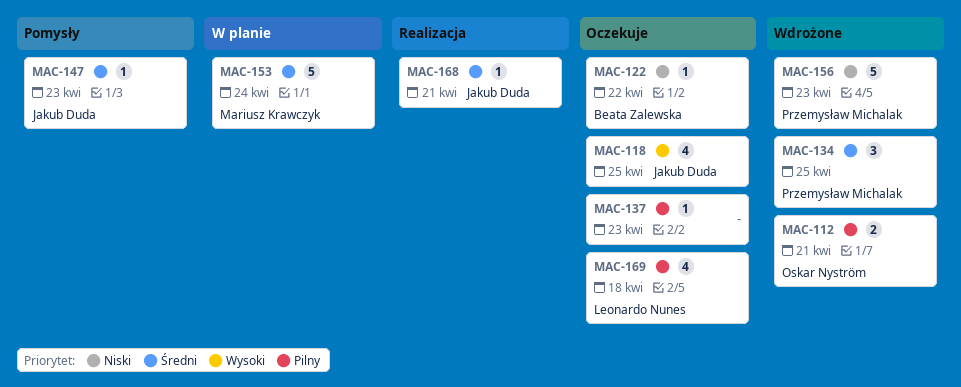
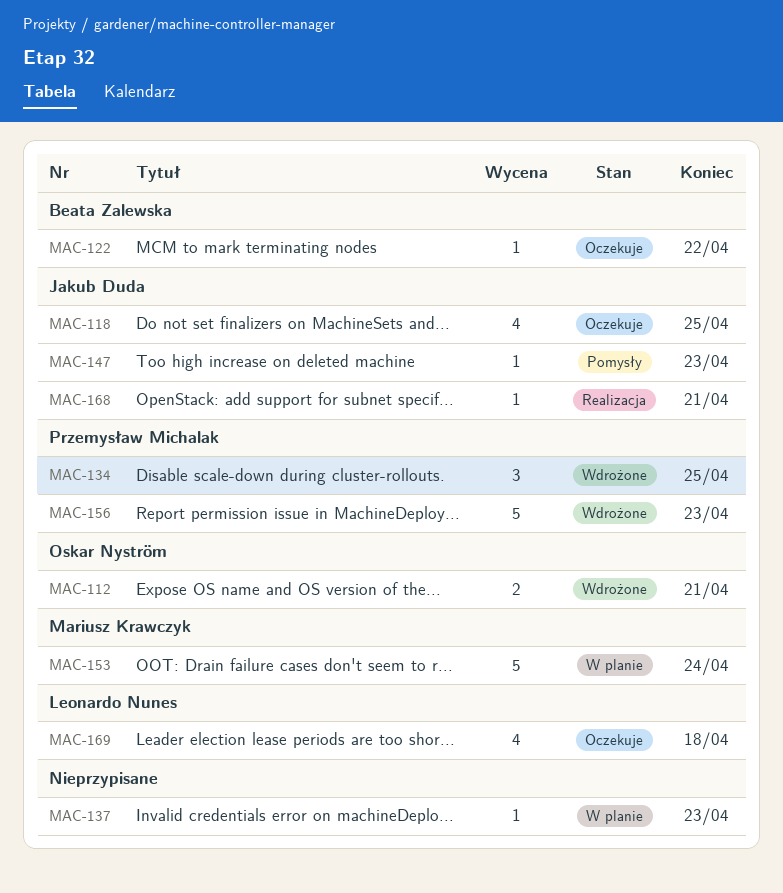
MAC-137, status: Oczekuje -> W planie

